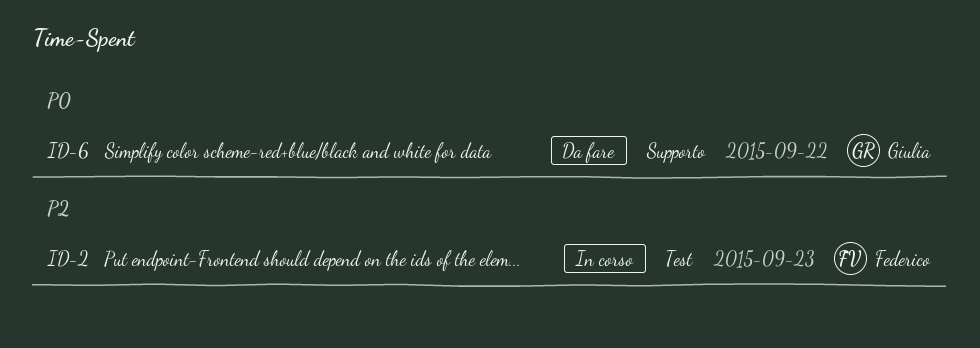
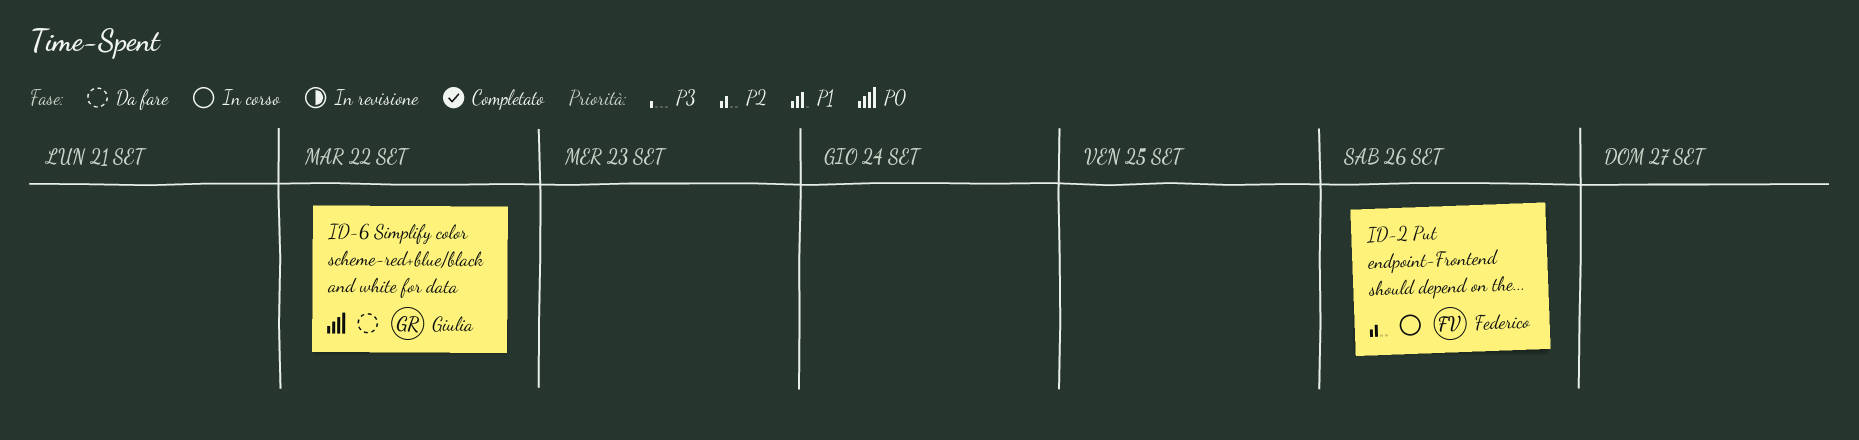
ID-2, due: Sep 23 -> Sep 26

